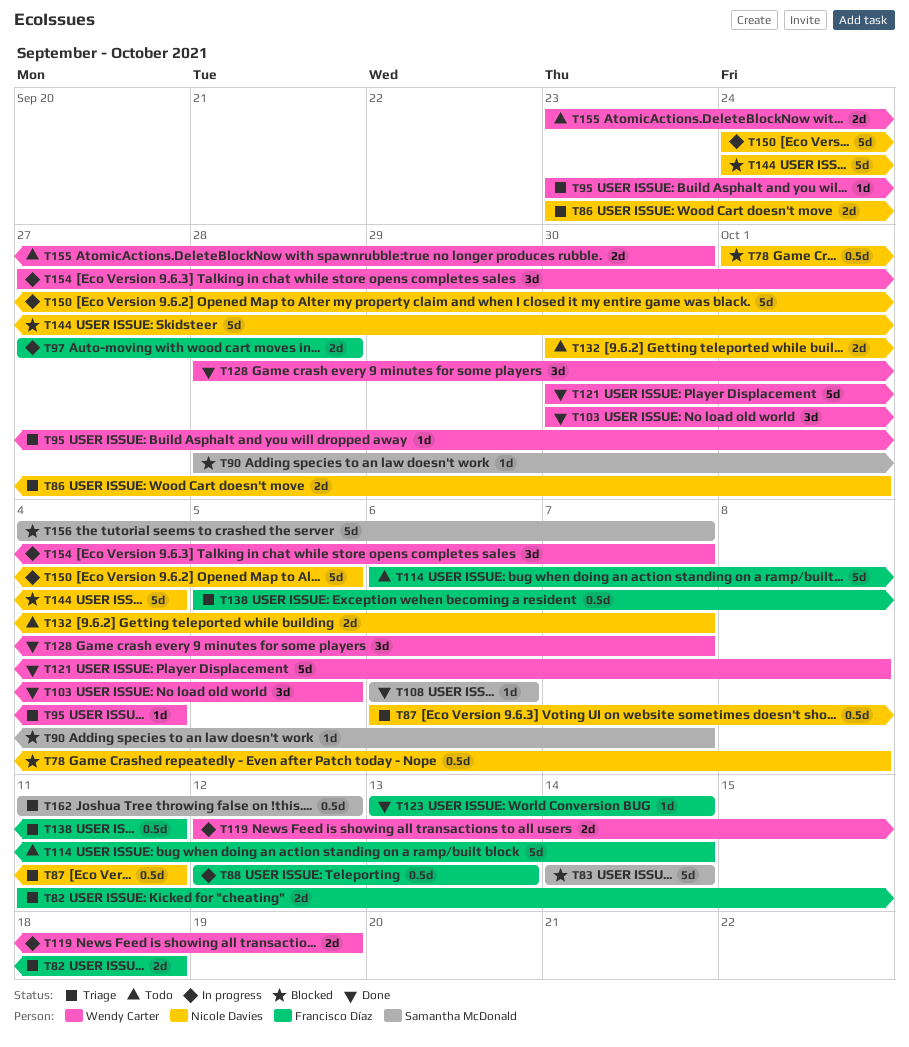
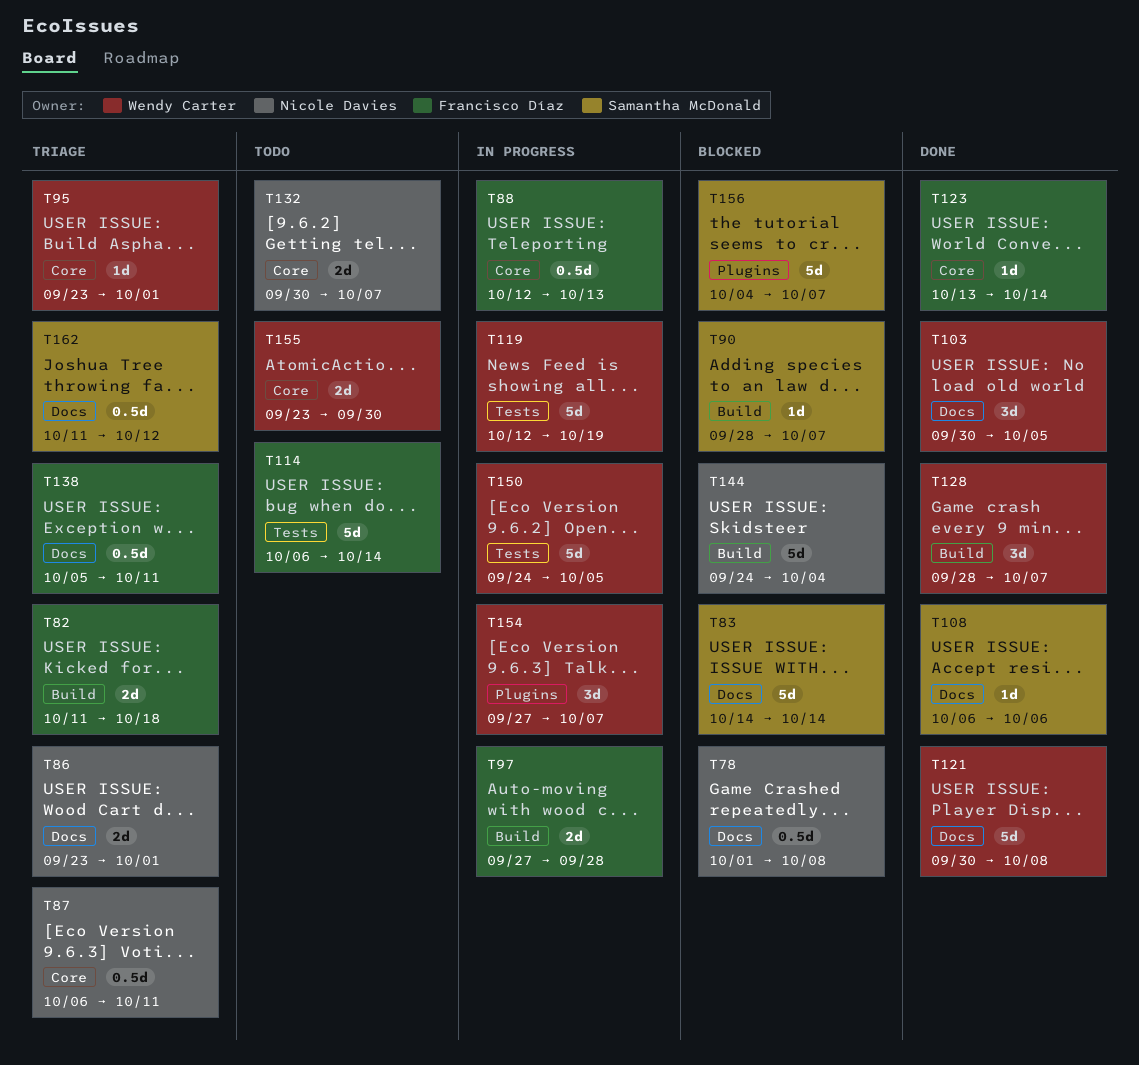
T95, due: Oct 4 -> Oct 1
T119, estimate: 2d -> 5d
T150, owner: Nicole Davies -> Wendy Carter

